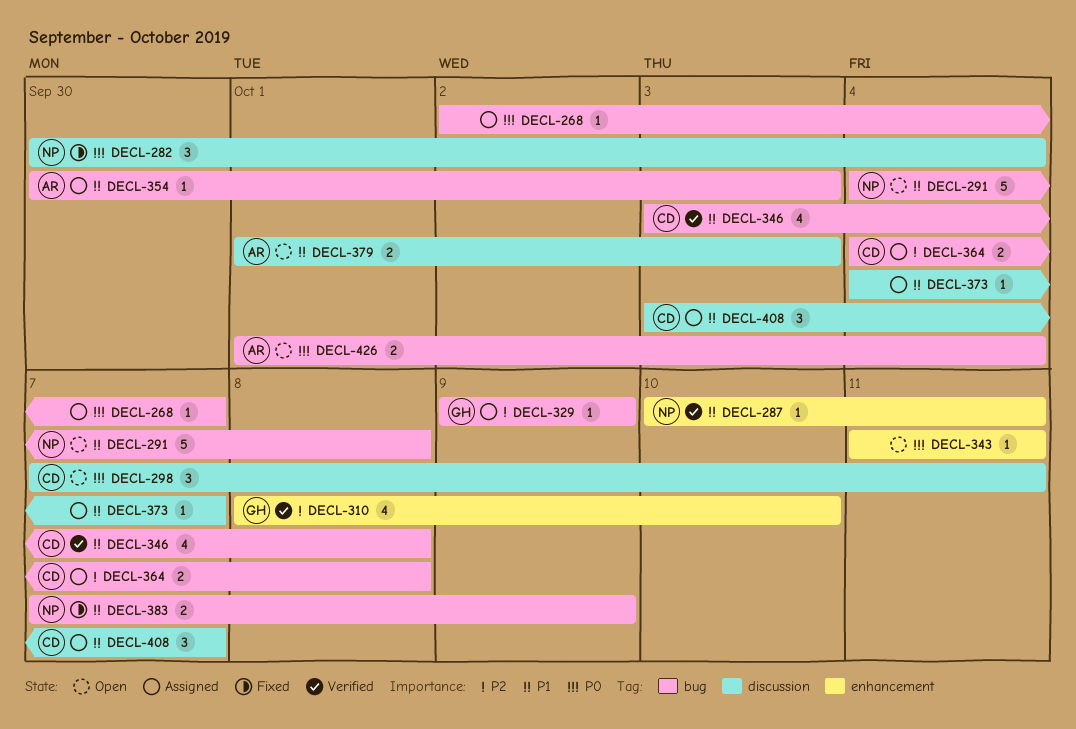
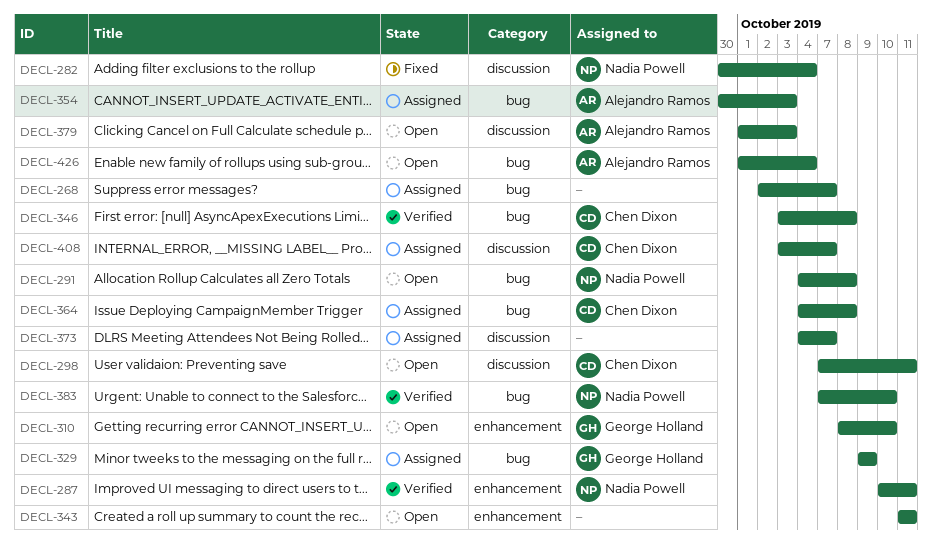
DECL-310, status: Verified -> Open
DECL-383, status: Fixed -> Verified
DECL-383, due: Oct 9 -> Oct 10

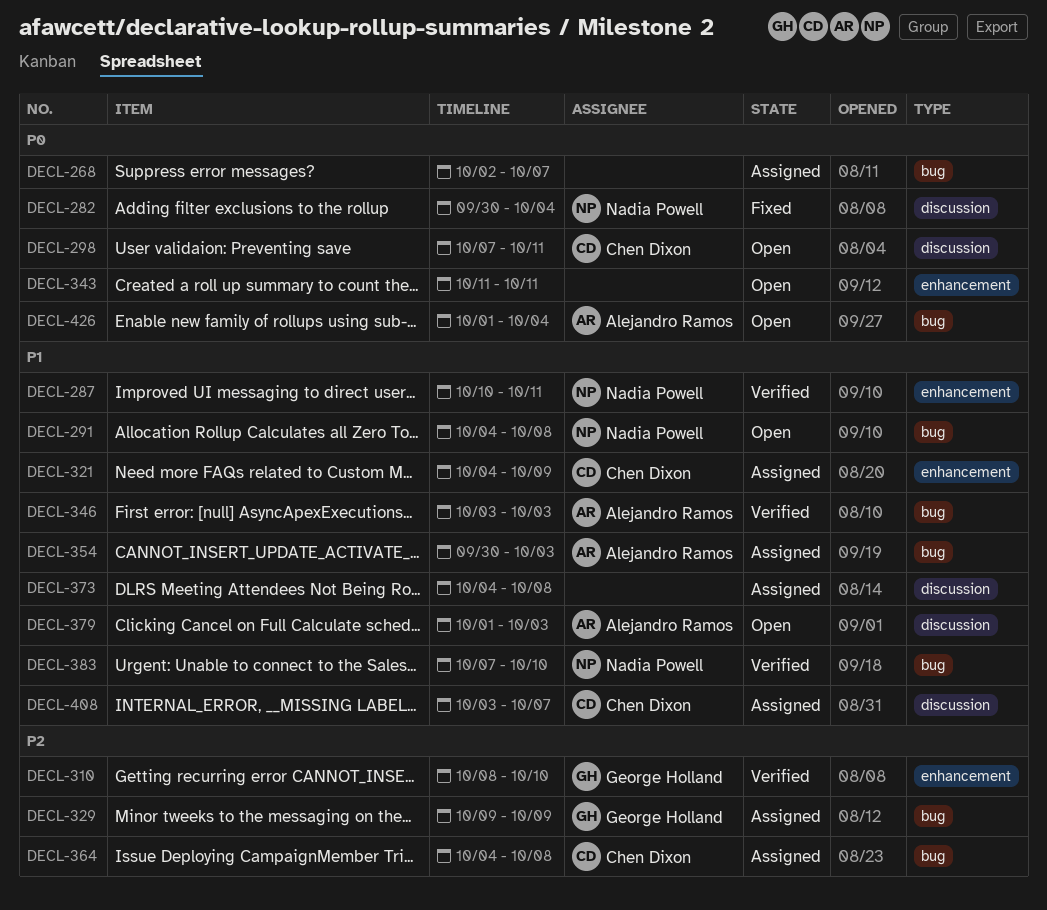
DECL-310, status: Open -> Verified
DECL-321: none -> present
DECL-346, owner: Chen Dixon -> Alejandro Ramos
DECL-346, due: Oct 8 -> Oct 3
DECL-373, due: Oct 7 -> Oct 8

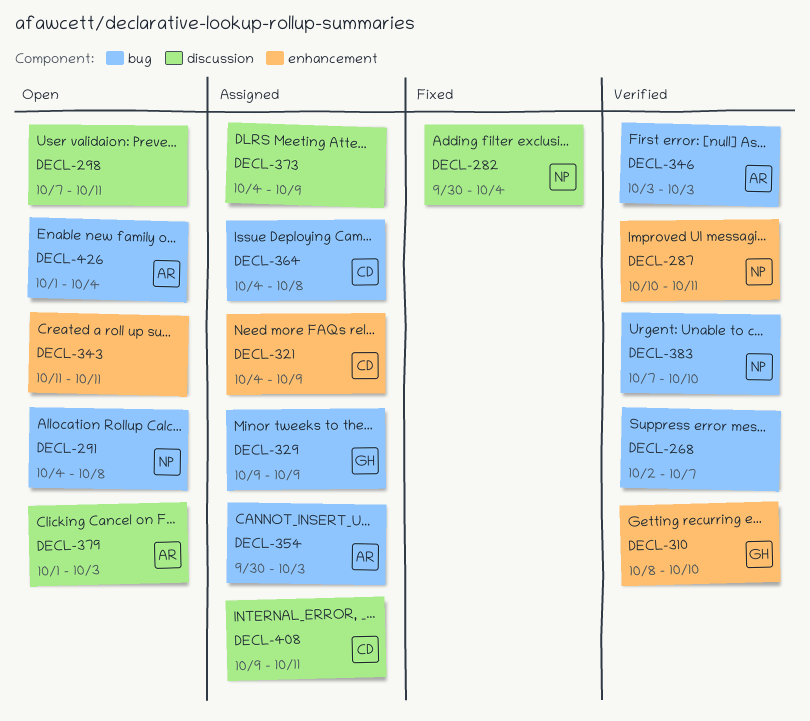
DECL-268, status: Assigned -> Verified
DECL-298, owner: Chen Dixon -> none
DECL-373, due: Oct 8 -> Oct 9
DECL-408, start: Oct 3 -> Oct 9
DECL-408, due: Oct 7 -> Oct 11

